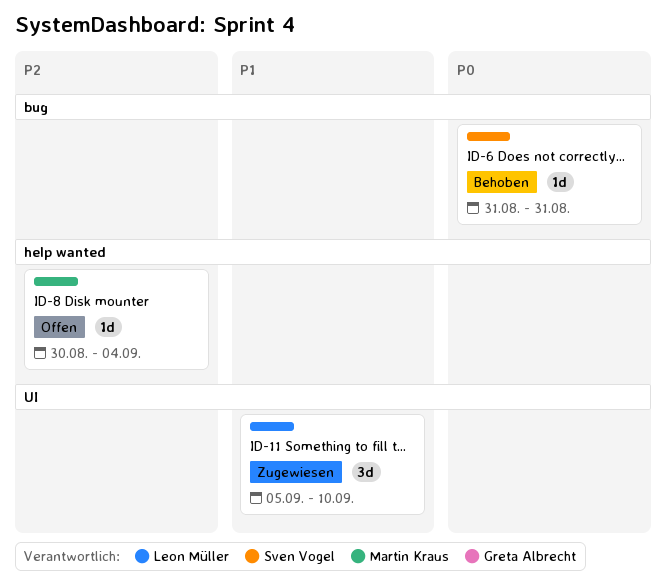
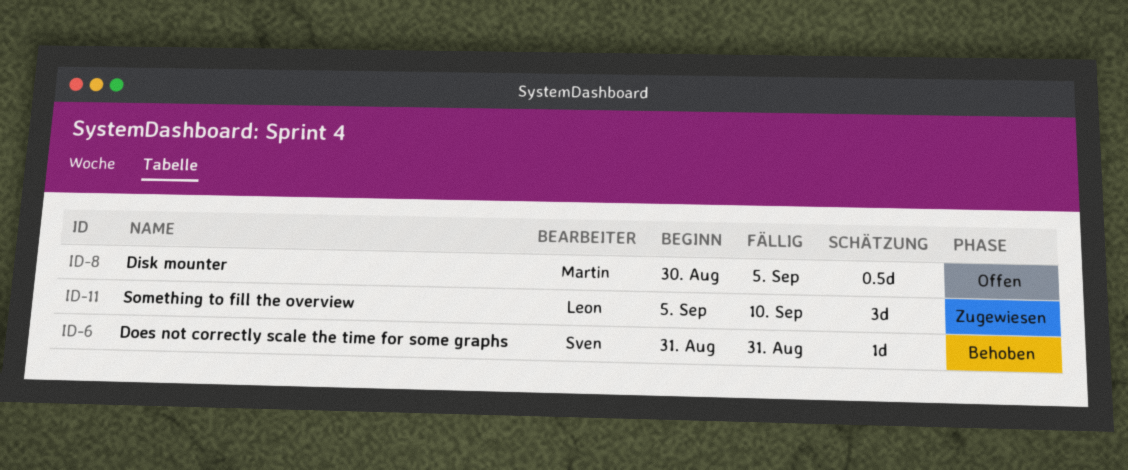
ID-8, estimate: 1d -> 0.5d
ID-8, due: Sep 4 -> Sep 5

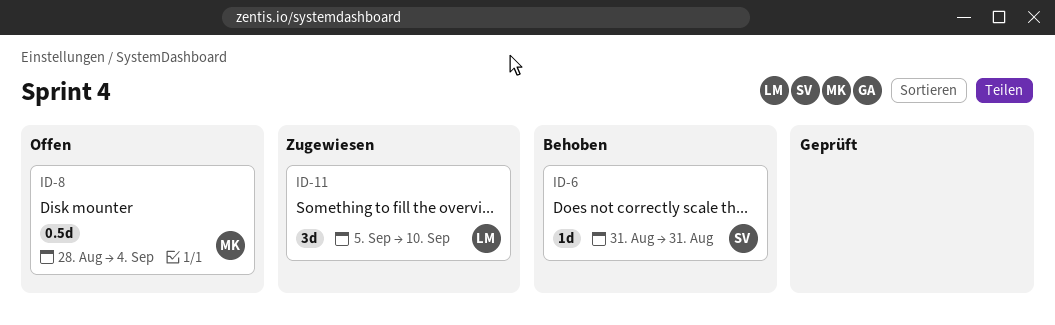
ID-8, start: Aug 30 -> Aug 28
ID-8, due: Sep 5 -> Sep 4

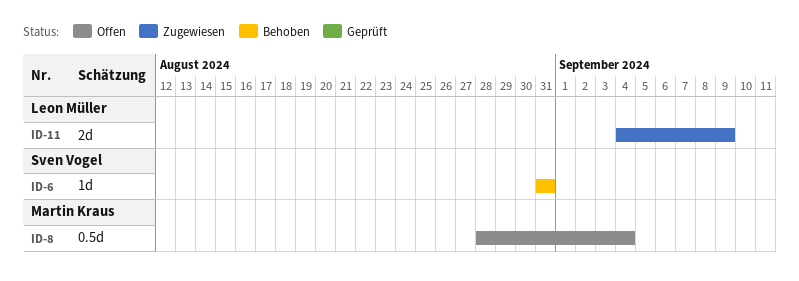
ID-11, estimate: 3d -> 2d
ID-11, start: Sep 5 -> Sep 4
ID-11, due: Sep 10 -> Sep 9

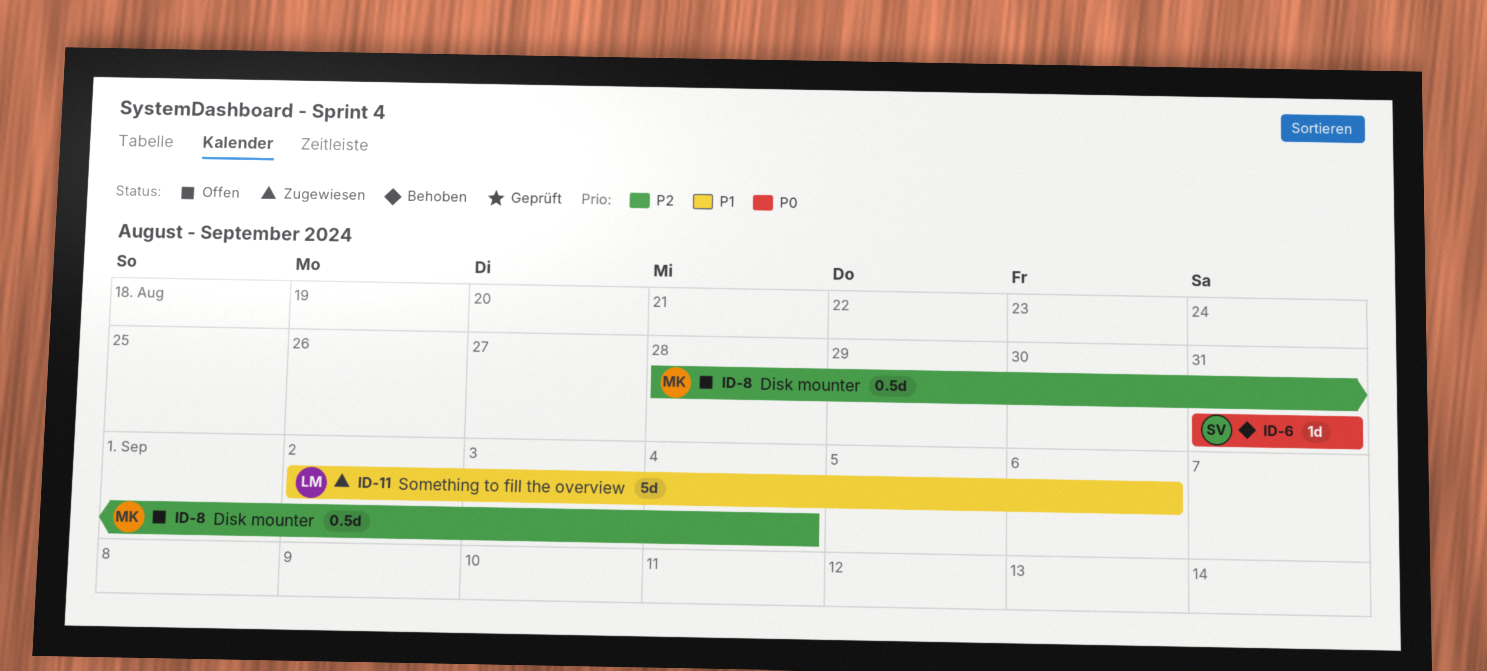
ID-11, estimate: 2d -> 5d
ID-11, start: Sep 4 -> Sep 2
ID-11, due: Sep 9 -> Sep 6

